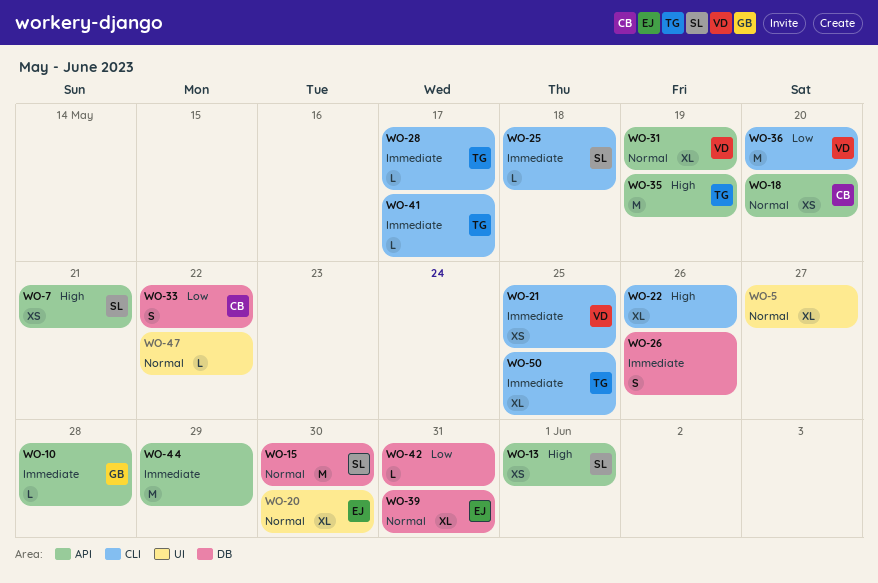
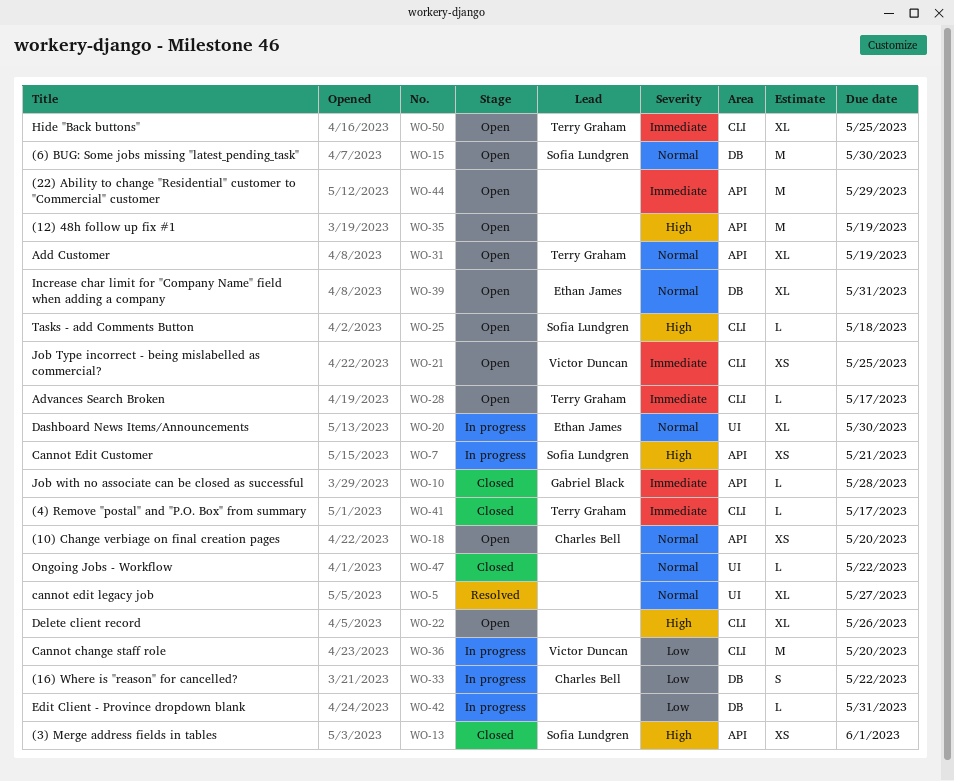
WO-25, priority: Immediate -> High
WO-26: present -> none
WO-31, owner: Victor Duncan -> Terry Graham
WO-35, owner: Terry Graham -> none

